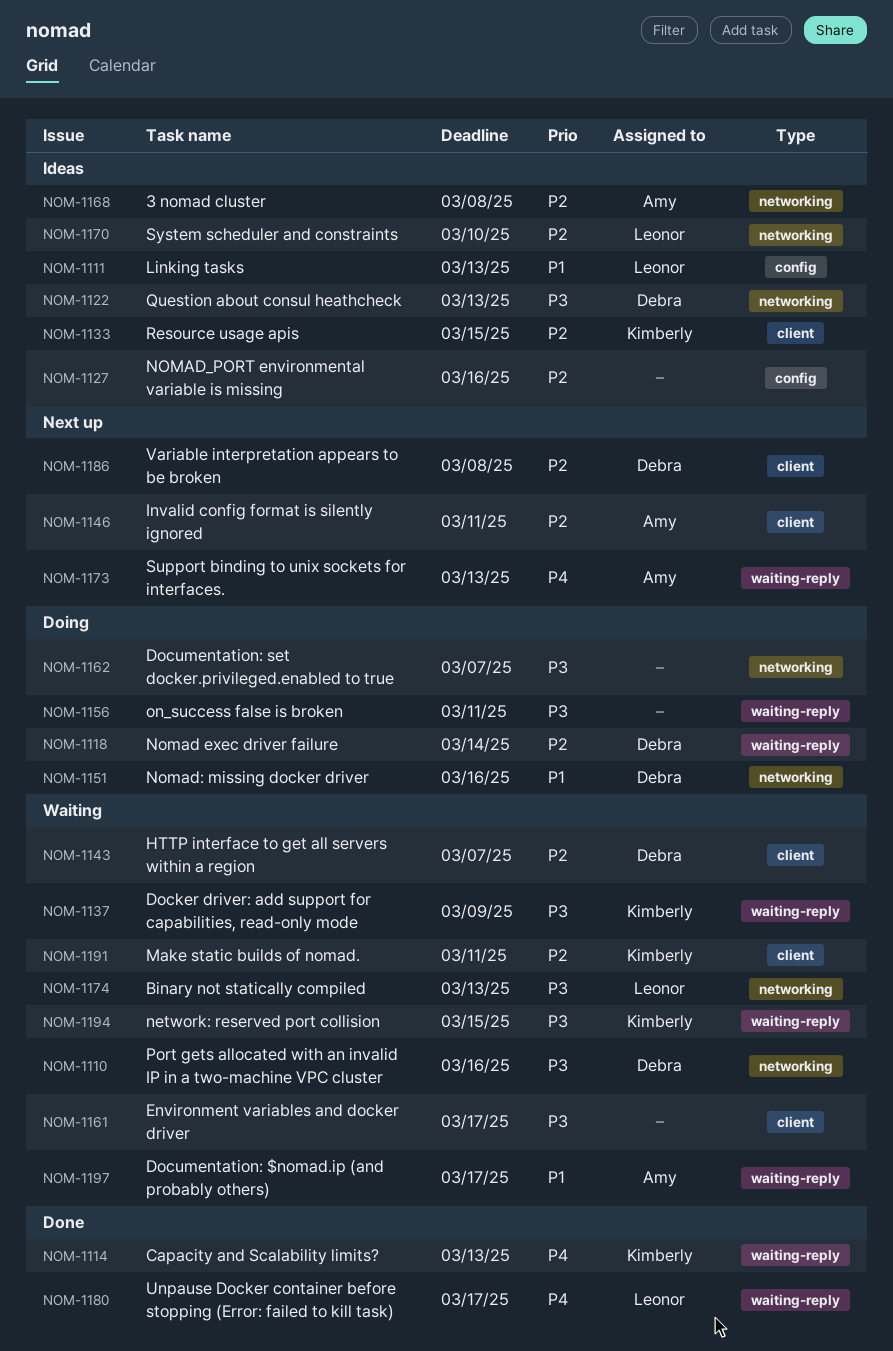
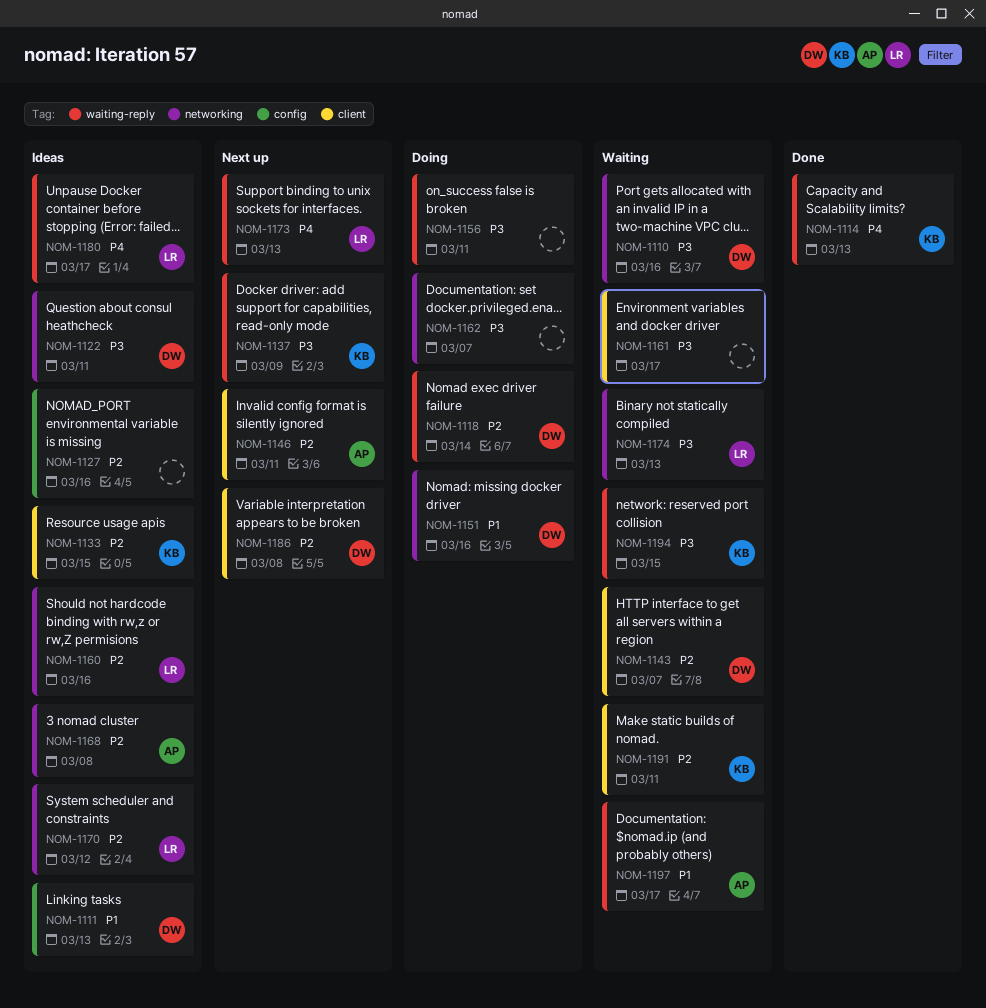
NOM-1111, owner: Leonor -> Debra
NOM-1122, due: Mar 13 -> Mar 11
NOM-1137, status: Waiting -> Next up
NOM-1160: none -> present
NOM-1170, due: Mar 10 -> Mar 12
NOM-1173, owner: Amy -> Leonor
NOM-1180, status: Done -> Ideas

